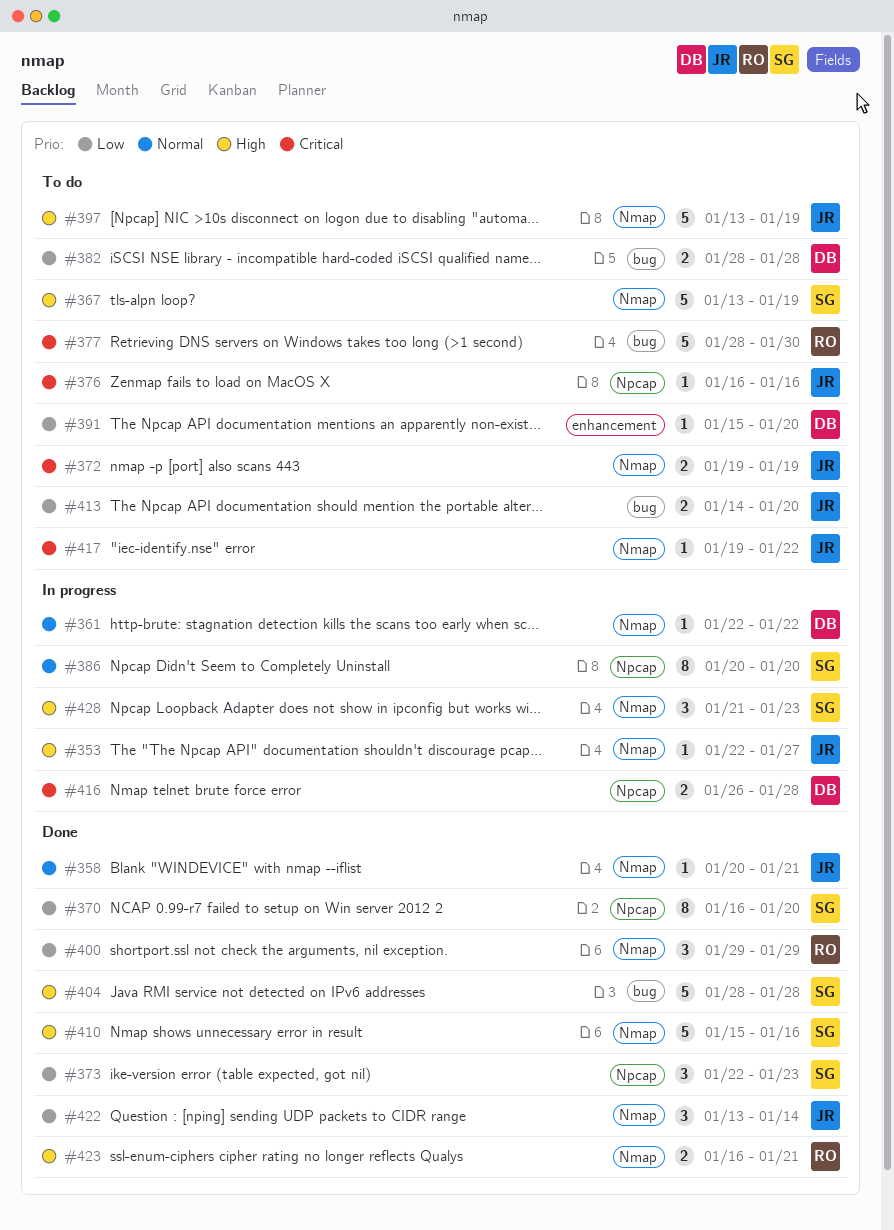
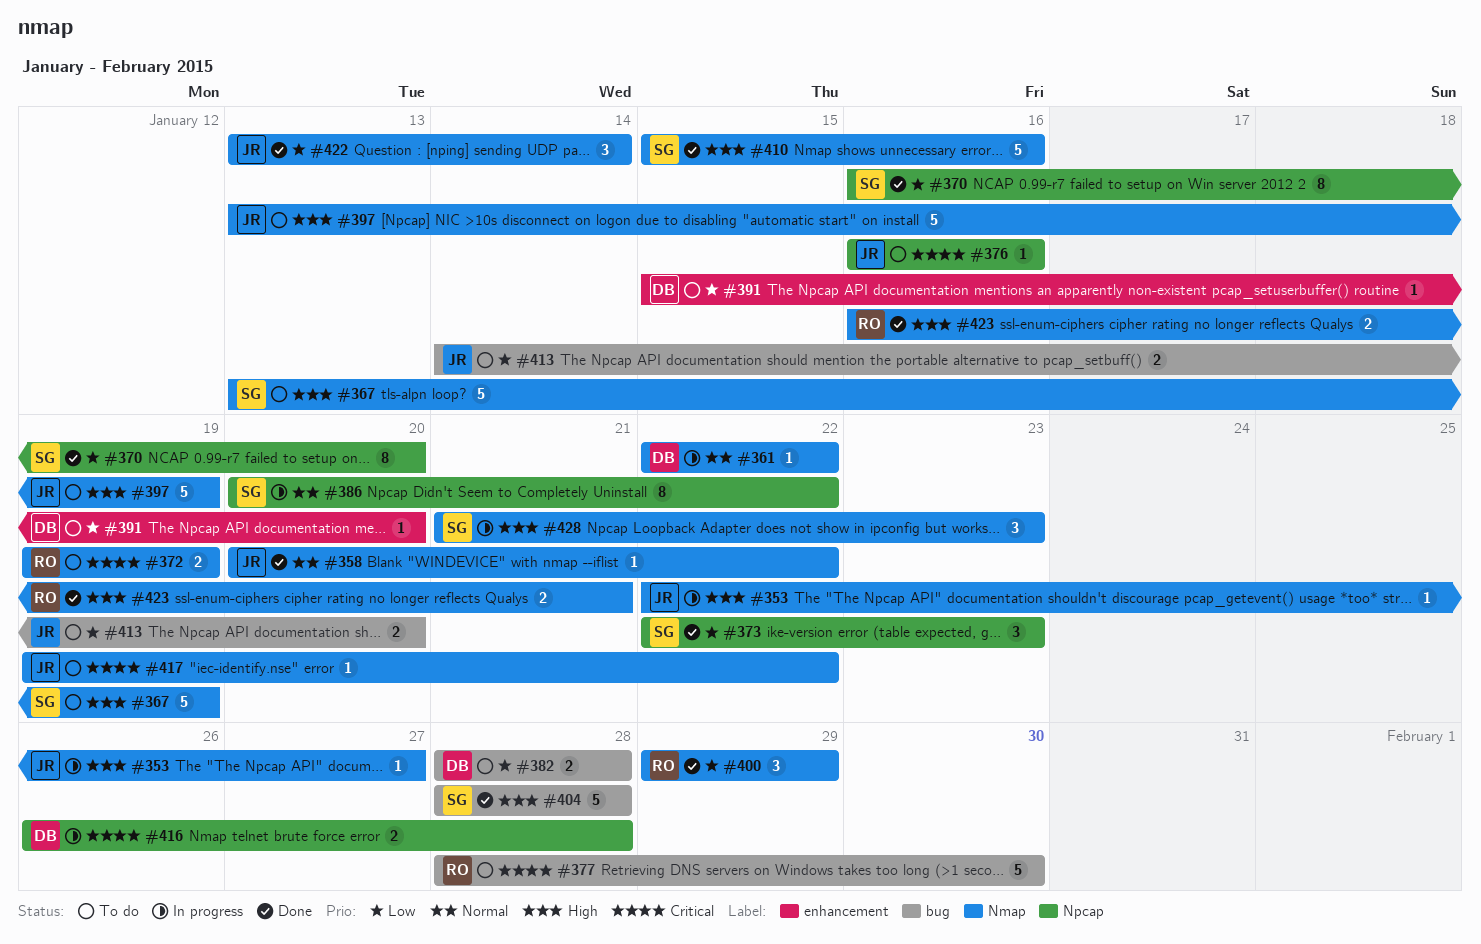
#358, due: Jan 21 -> Jan 22
#372, owner: JR -> RO
#386, due: Jan 20 -> Jan 22

